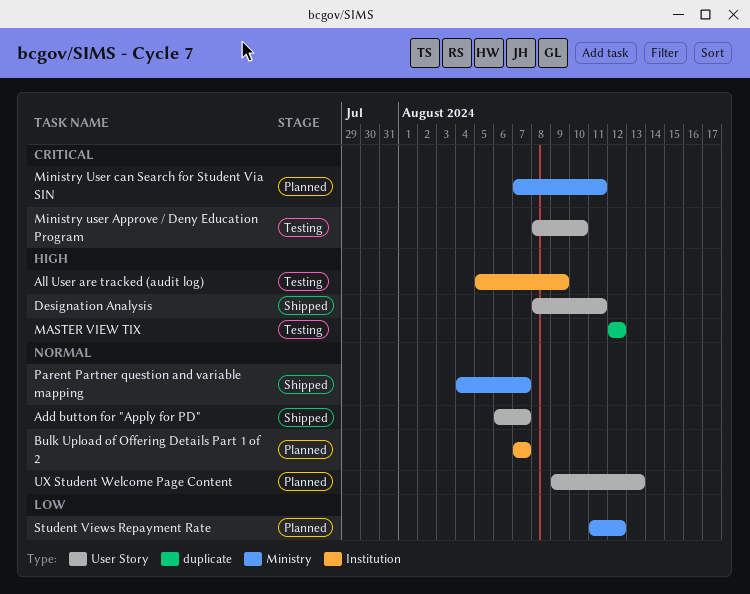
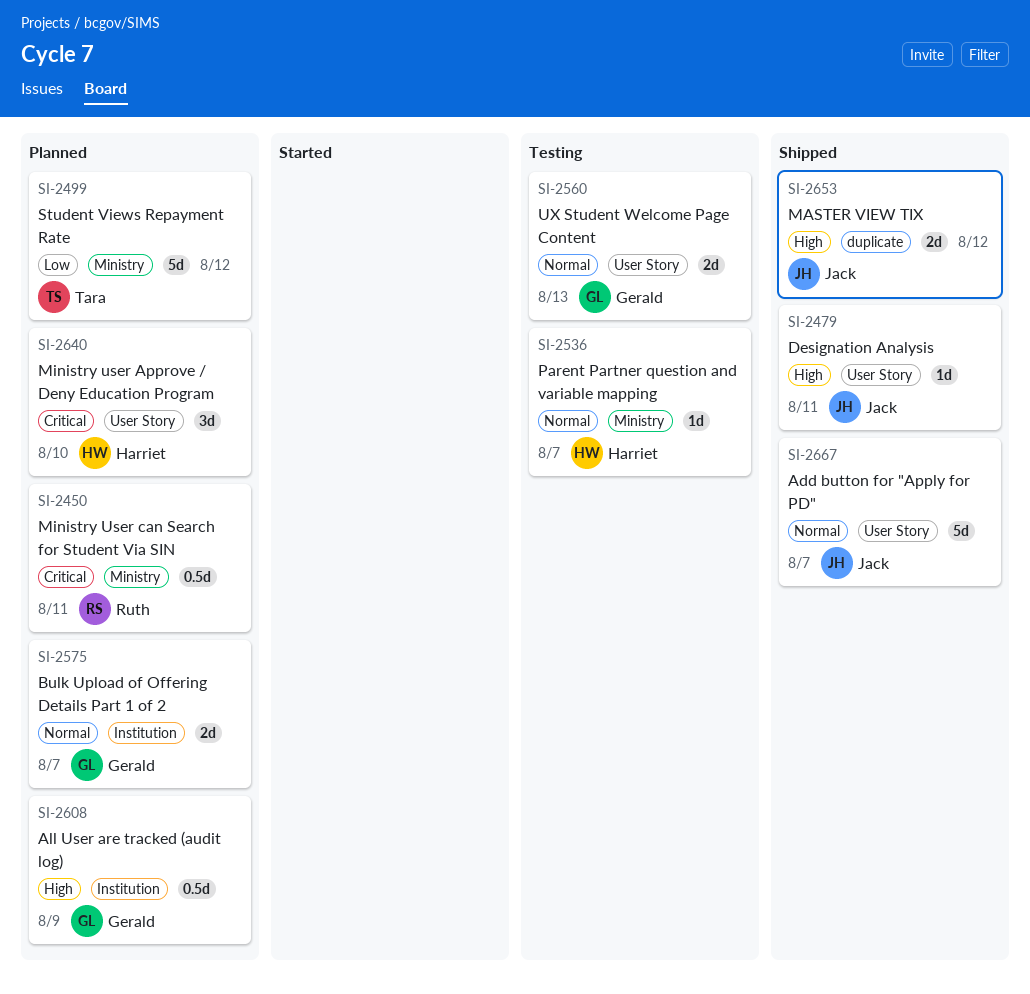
All User are tracked (audit log), status: Testing -> Planned
MASTER VIEW TIX, status: Testing -> Shipped
Ministry user Approve / Deny Education Program, status: Testing -> Planned
Parent Partner question and variable mapping, status: Shipped -> Testing
UX Student Welcome Page Content, status: Planned -> Testing

